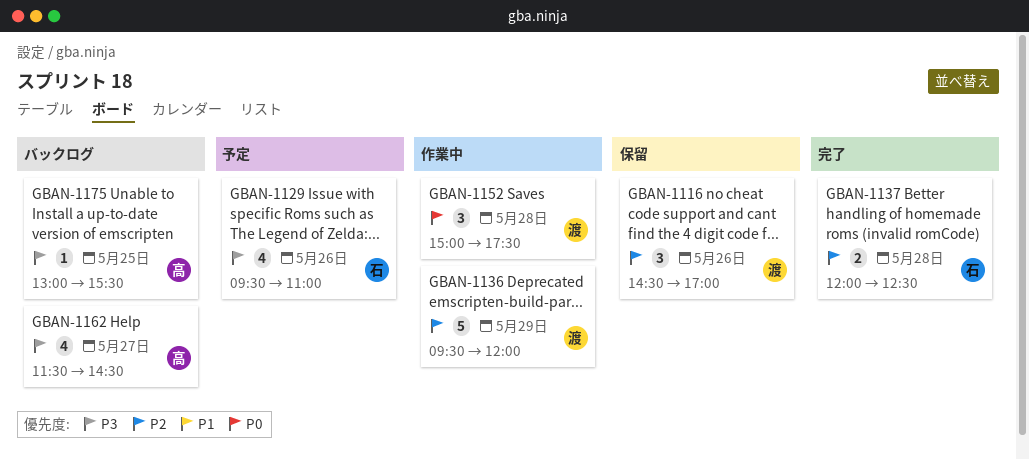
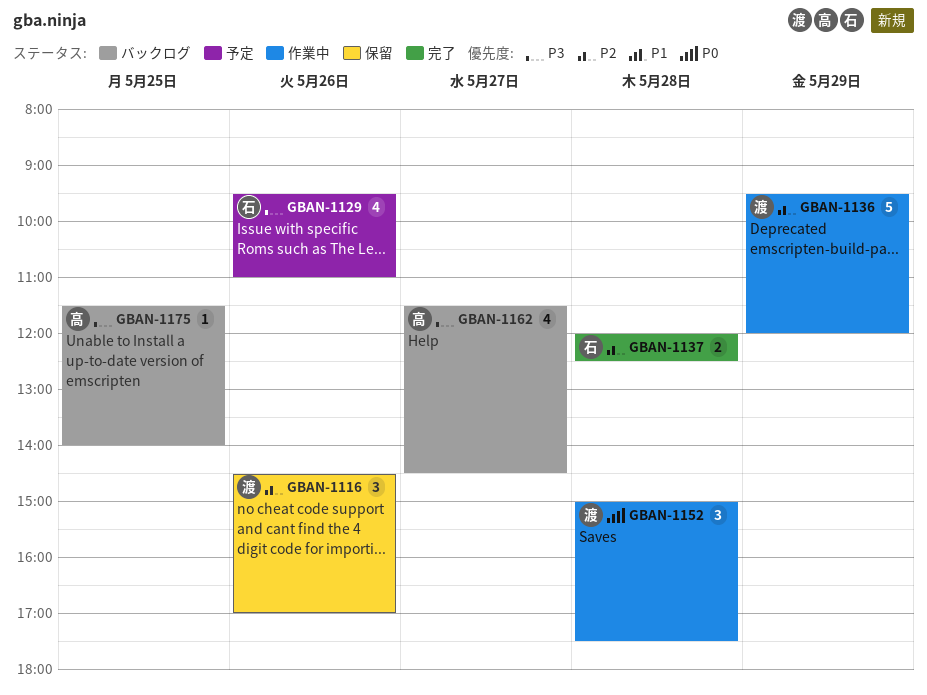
GBAN-1175, begins: 13:00 -> 11:30
GBAN-1175, ends: 15:30 -> 14:00

